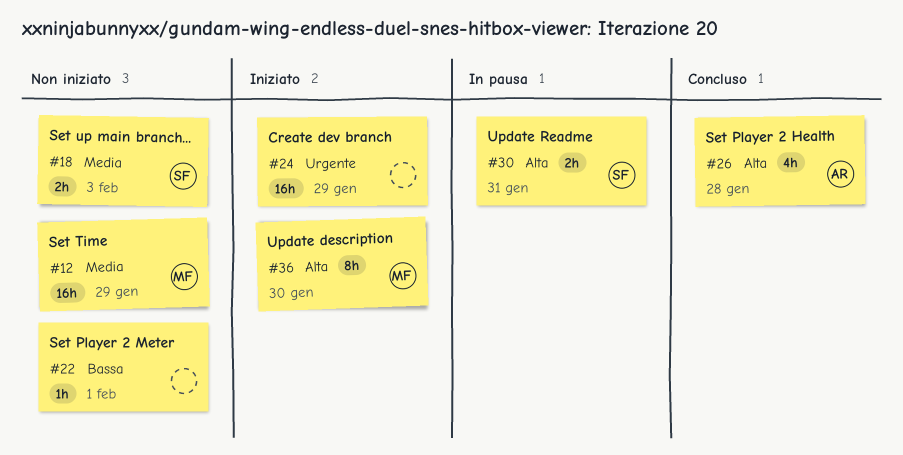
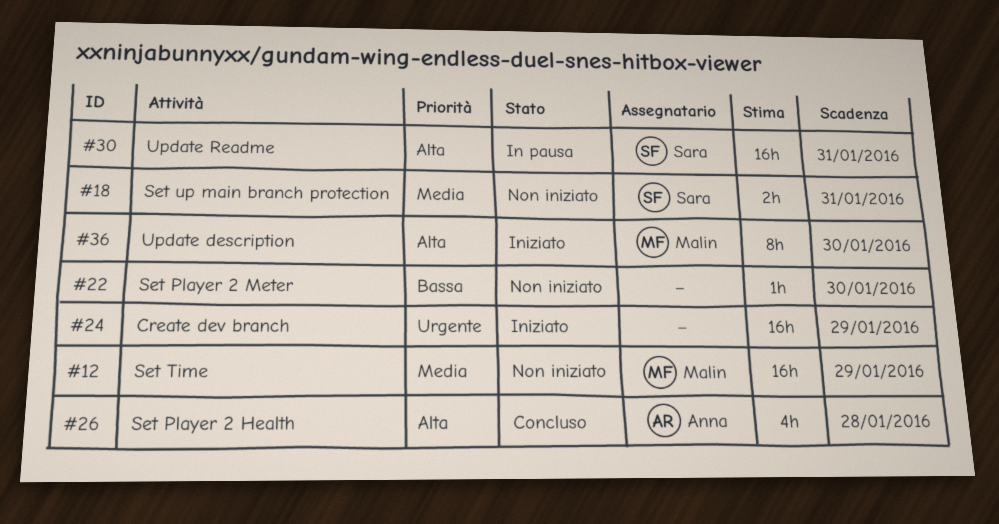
#18, due: Feb 3 -> Jan 31
#22, due: Feb 1 -> Jan 30
#30, estimate: 2h -> 16h

